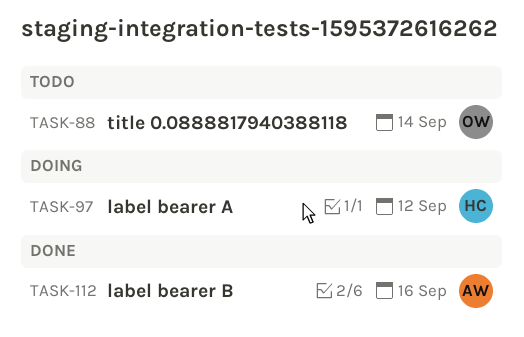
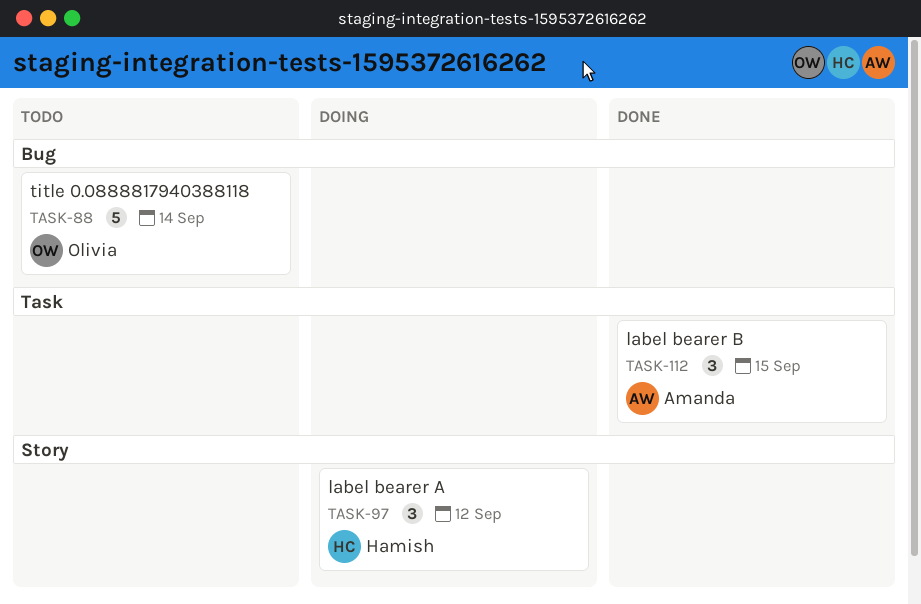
TASK-112, due: Sep 16 -> Sep 15

